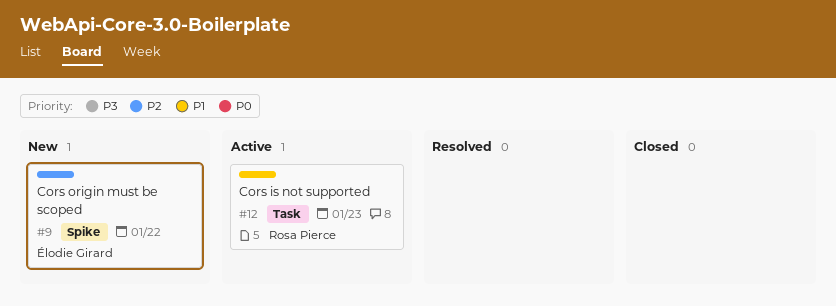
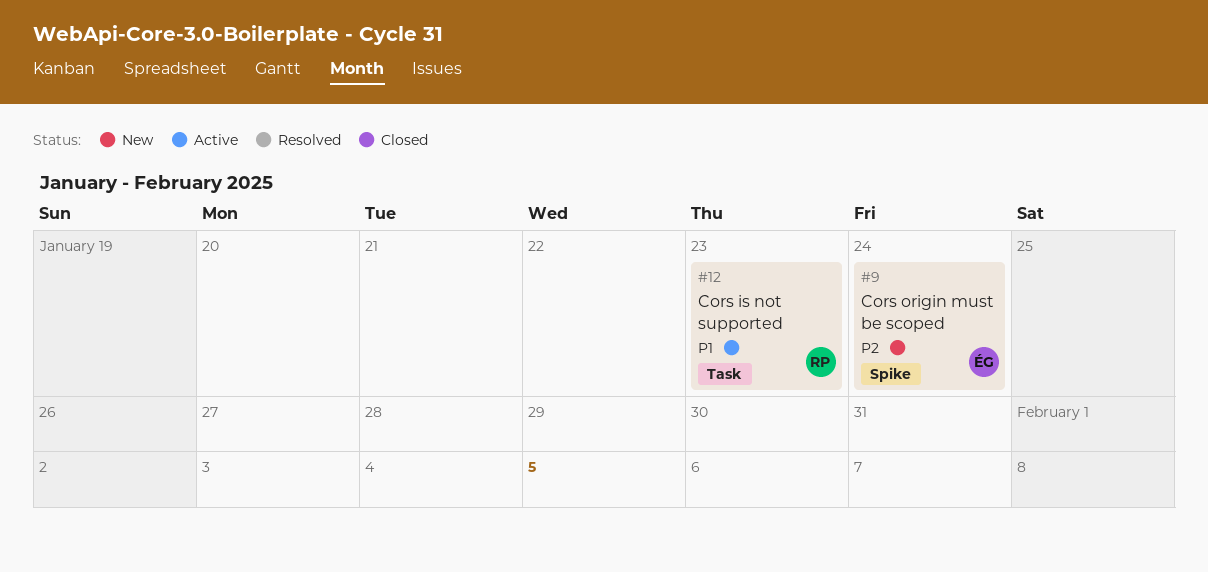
#9, due: Jan 22 -> Jan 24

